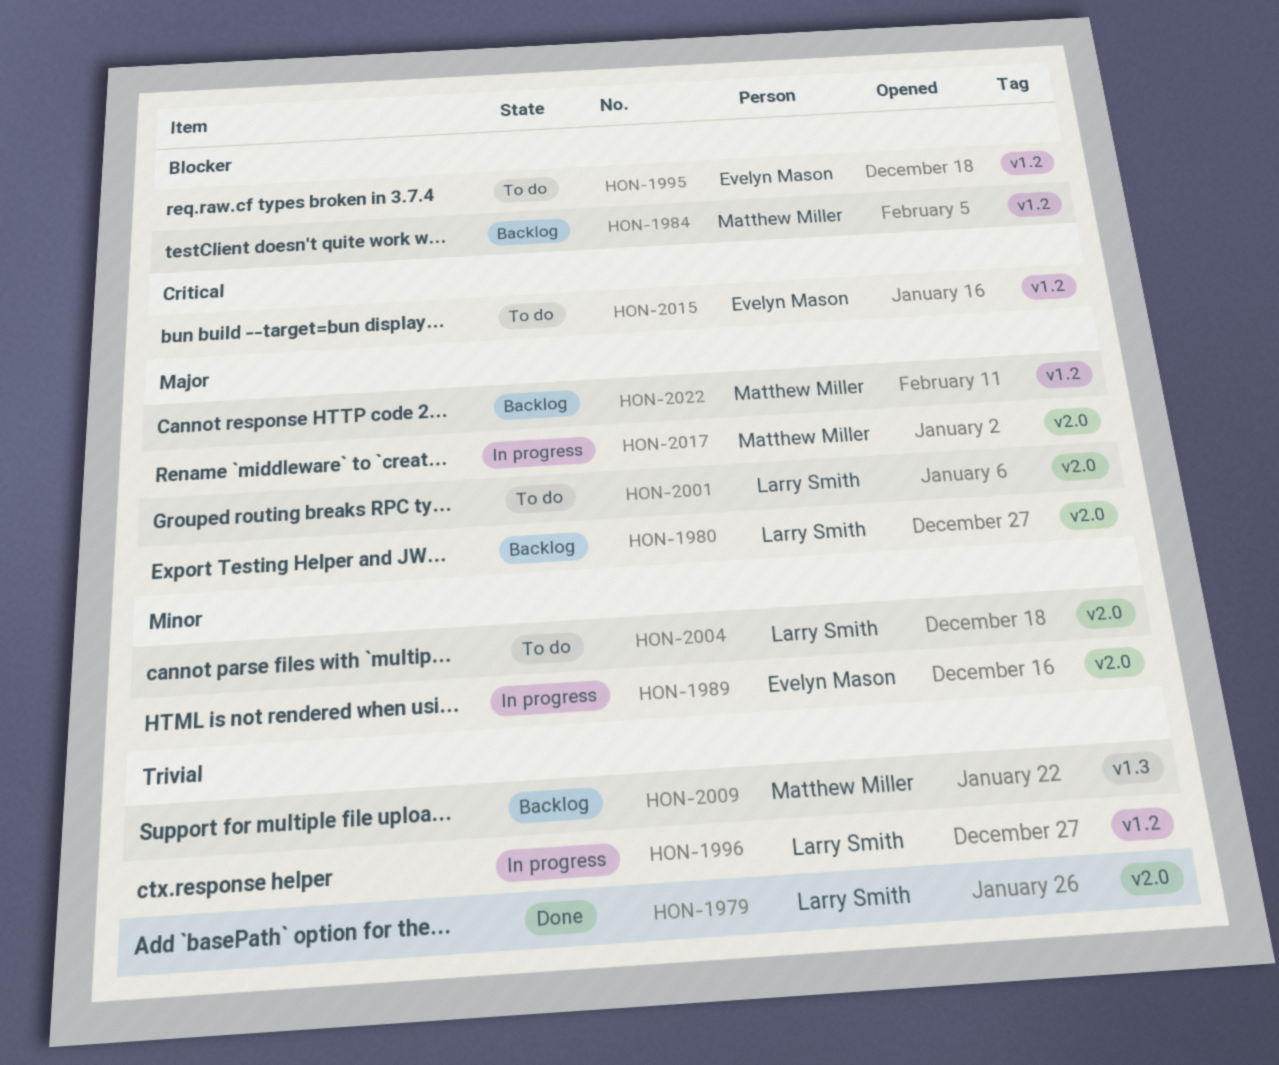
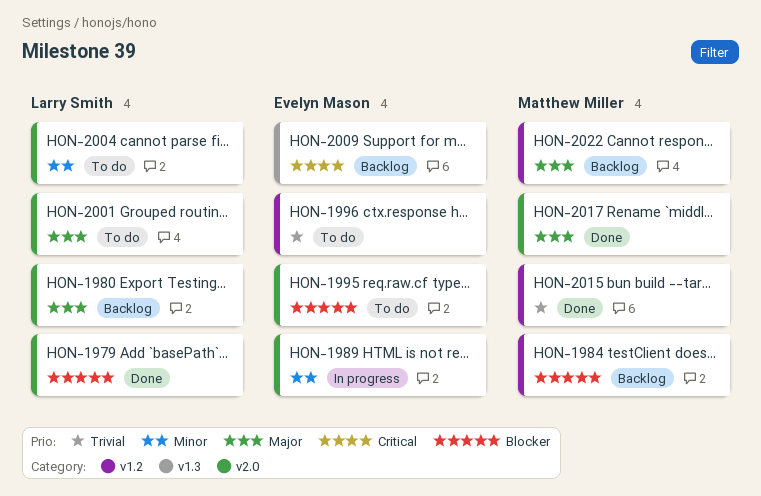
HON-1979, priority: Trivial -> Blocker
HON-1995, label: v1.2 -> v2.0
HON-1996, status: In progress -> To do
HON-1996, owner: Larry Smith -> Evelyn Mason
HON-2009, owner: Matthew Miller -> Evelyn Mason
HON-2009, priority: Trivial -> Critical
HON-2015, status: To do -> Done
HON-2015, owner: Evelyn Mason -> Matthew Miller
HON-2015, priority: Critical -> Trivial
HON-2017, status: In progress -> Done

